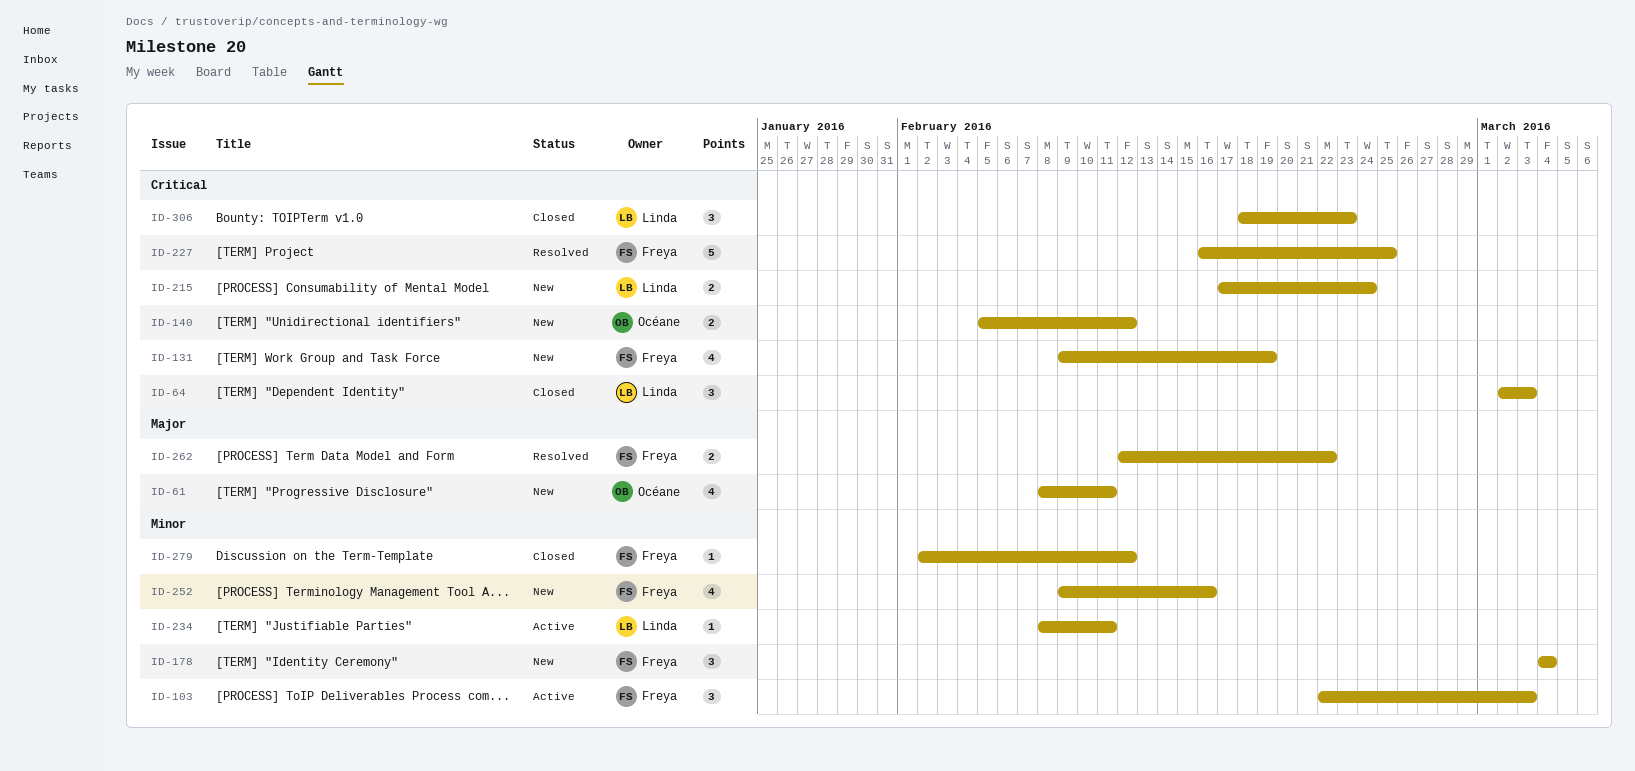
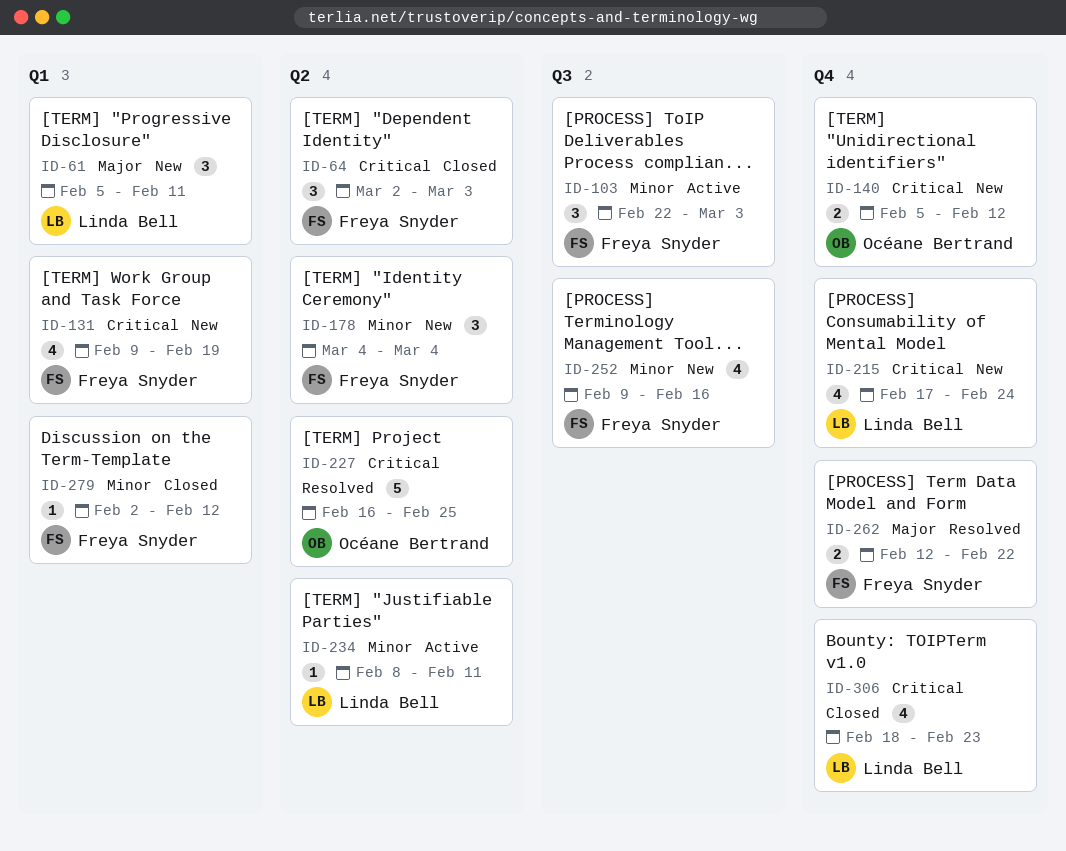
ID-61, owner: Océane Bertrand -> Linda Bell
ID-61, estimate: 4 -> 3
ID-61, start: Feb 8 -> Feb 5
ID-64, owner: Linda Bell -> Freya Snyder
ID-215, estimate: 2 -> 4
ID-227, owner: Freya Snyder -> Océane Bertrand
ID-306, estimate: 3 -> 4

